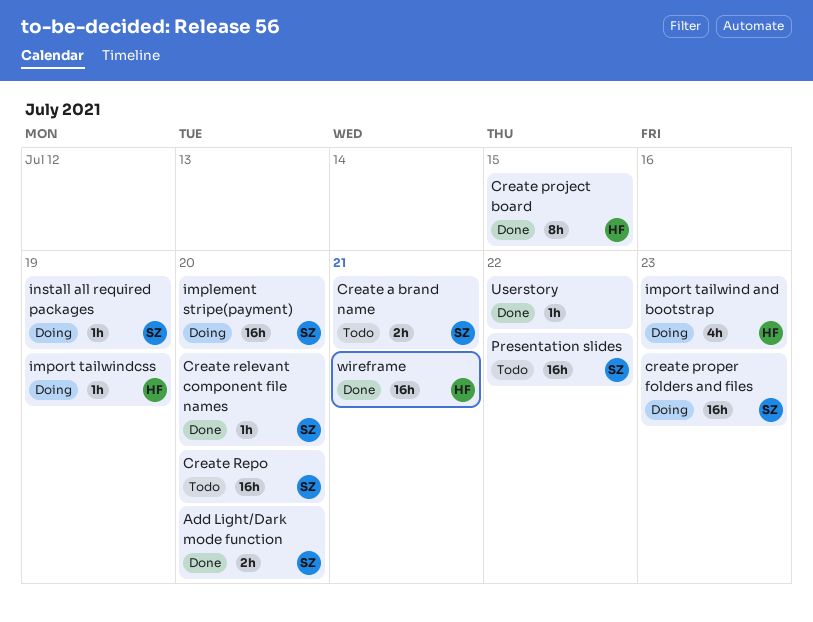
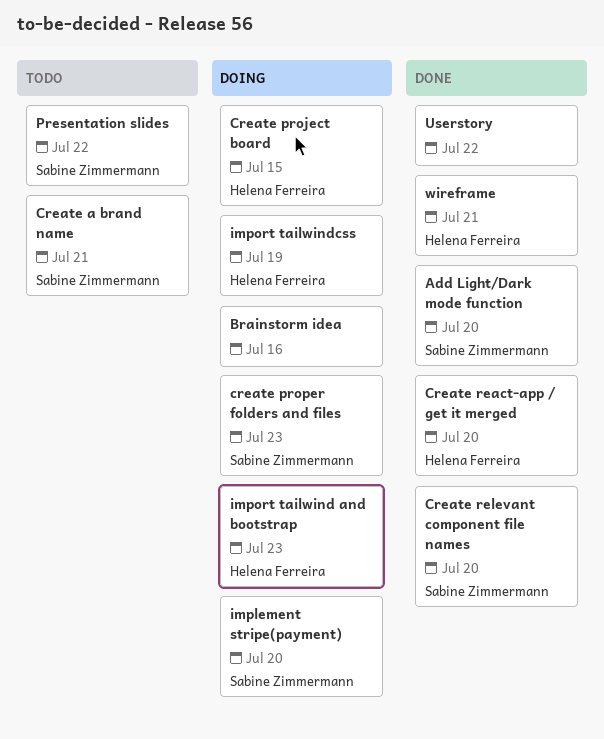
Brainstorm idea: none -> present
Create project board, status: Done -> Doing
Create react-app / get it merged: none -> present
Create Repo: present -> none
install all required packages: present -> none

